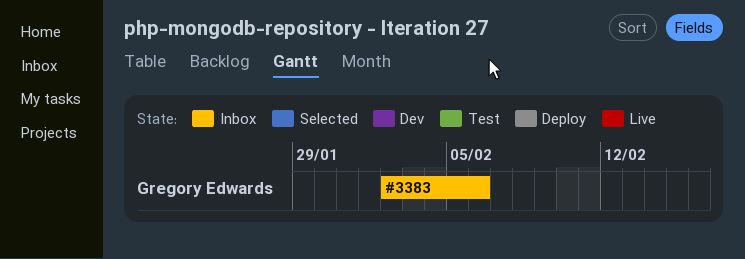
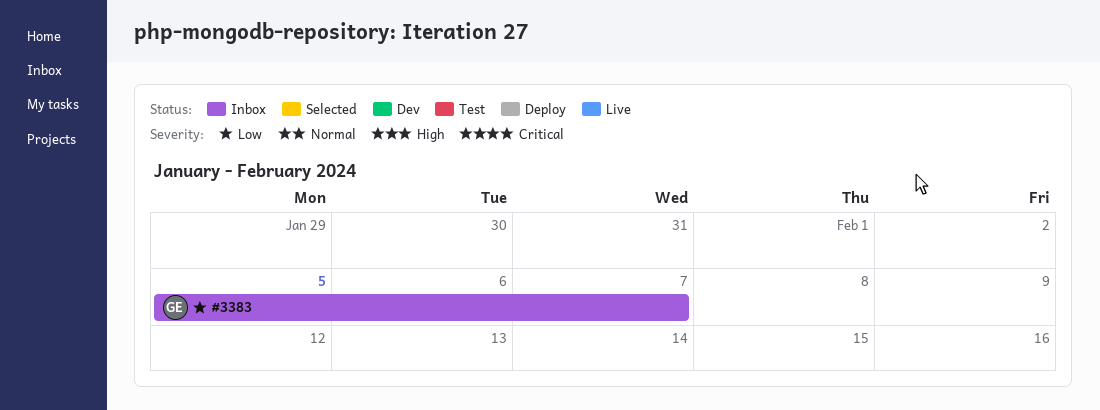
#3383, start: Feb 2 -> Feb 5
#3383, due: Feb 6 -> Feb 7

